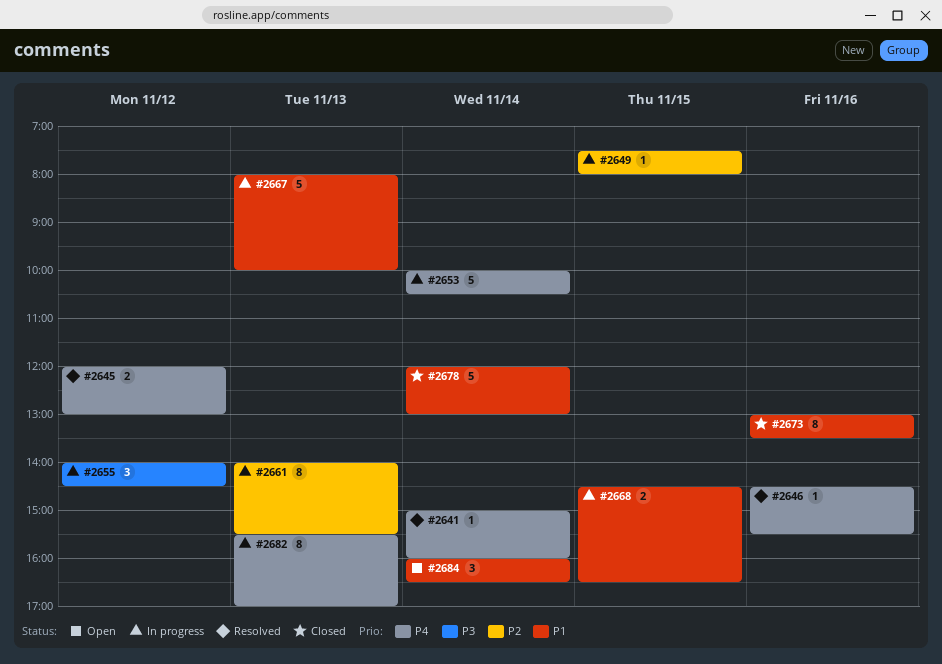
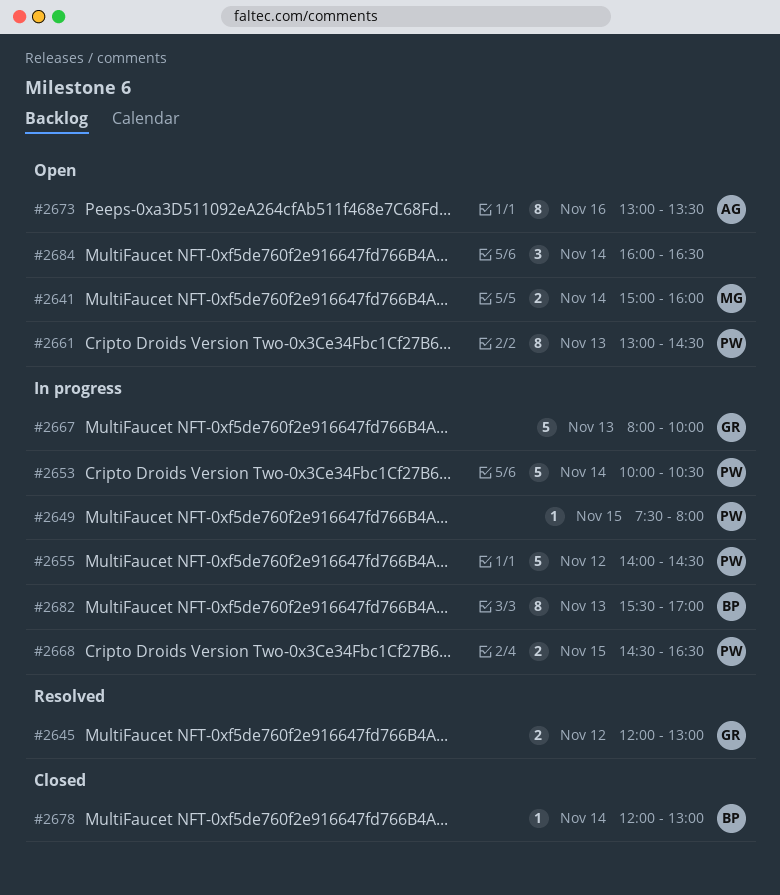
#2641, status: Resolved -> Open
#2641, estimate: 1 -> 2
#2646: present -> none
#2655, estimate: 3 -> 5
#2661, status: In progress -> Open
#2661, begins: 14:00 -> 13:00
#2661, ends: 15:30 -> 14:30
#2673, status: Closed -> Open
#2678, estimate: 5 -> 1

